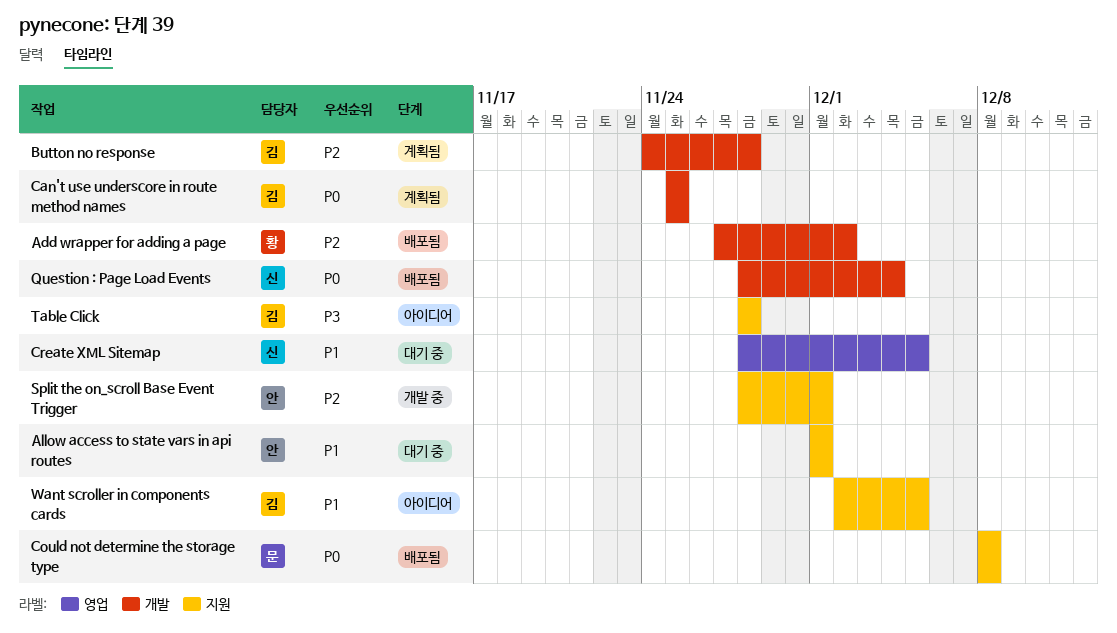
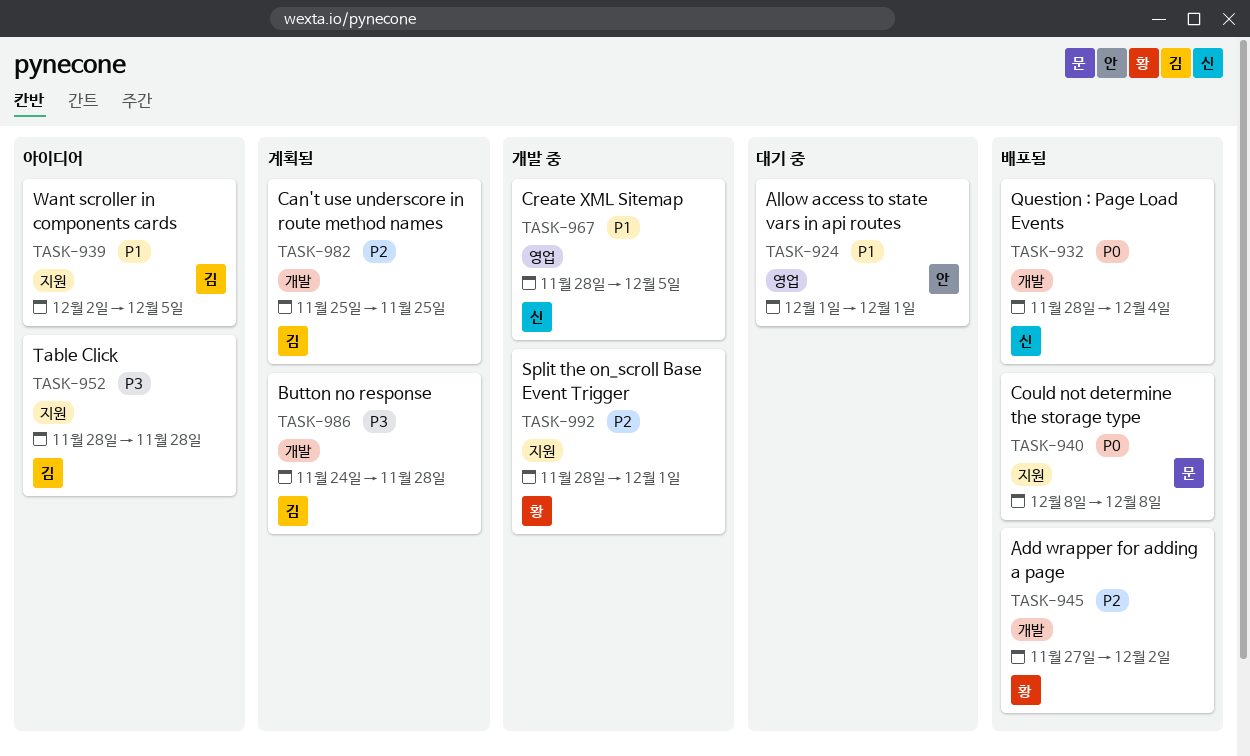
Allow access to state vars in api routes, label: 지원 -> 영업
Button no response, priority: P2 -> P3
Can't use underscore in route method names, priority: P0 -> P2
Create XML Sitemap, status: 대기 중 -> 개발 중
Split the on_scroll Base Event Trigger, owner: 안 -> 황

